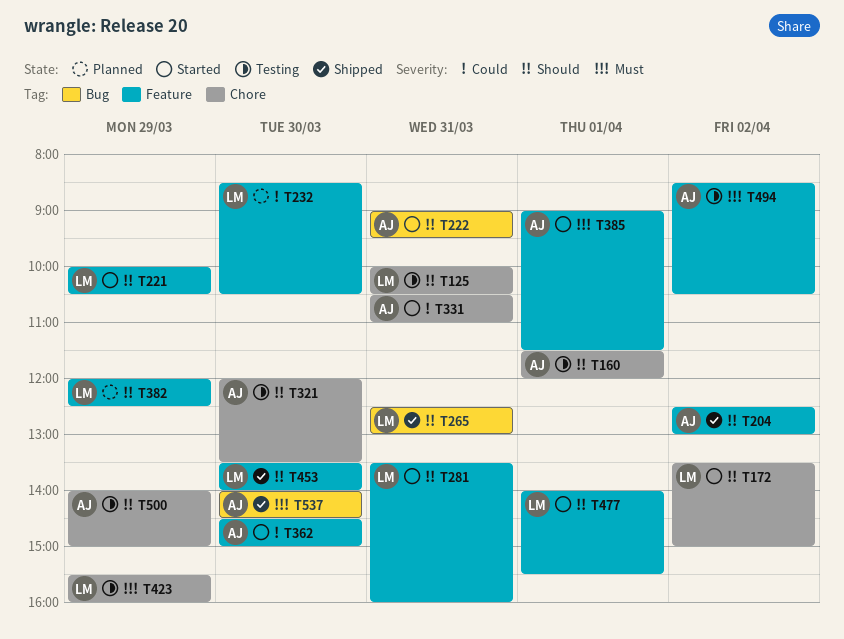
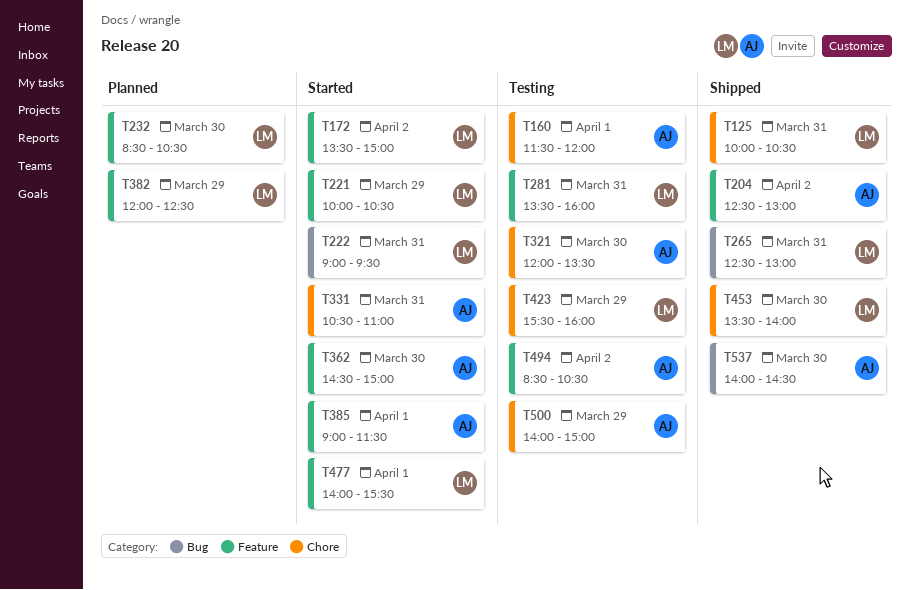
T125, status: Testing -> Shipped
T172, label: Chore -> Feature
T222, owner: AJ -> LM
T281, status: Started -> Testing
T453, label: Feature -> Chore

